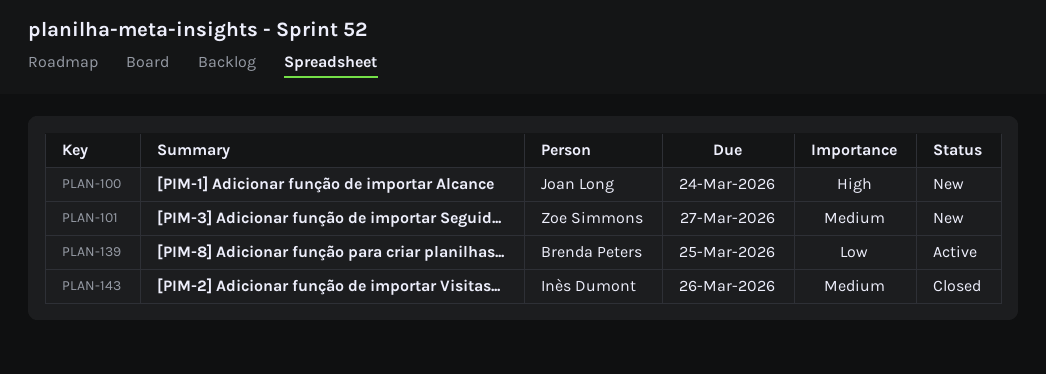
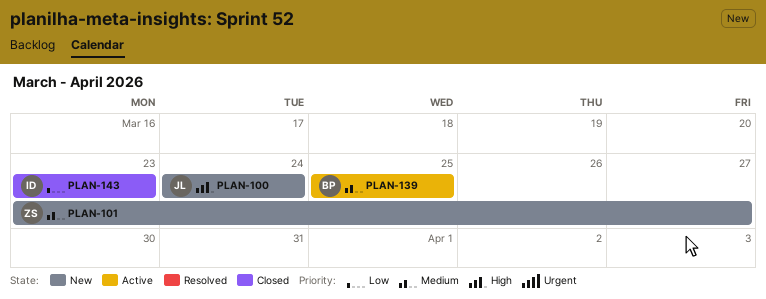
PLAN-139, priority: Low -> Medium
PLAN-143, priority: Medium -> Low
PLAN-143, due: Mar 26 -> Mar 23

